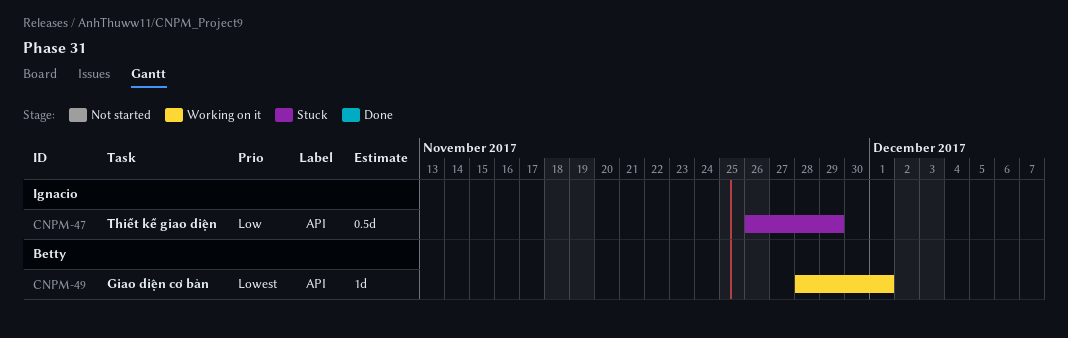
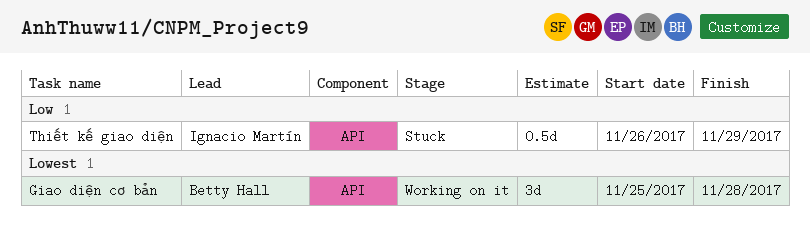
Giao diện cơ bản, estimate: 1d -> 3d
Giao diện cơ bản, start: Nov 28 -> Nov 25
Giao diện cơ bản, due: Dec 1 -> Nov 28

